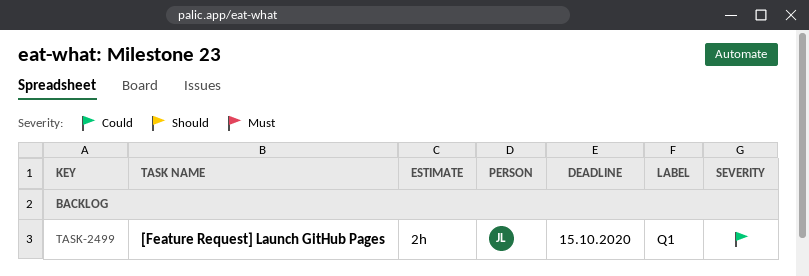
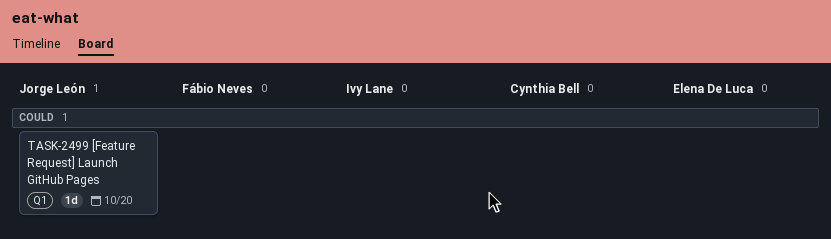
TASK-2499, estimate: 2h -> 1d
TASK-2499, due: Oct 15 -> Oct 20

